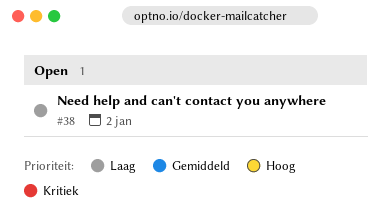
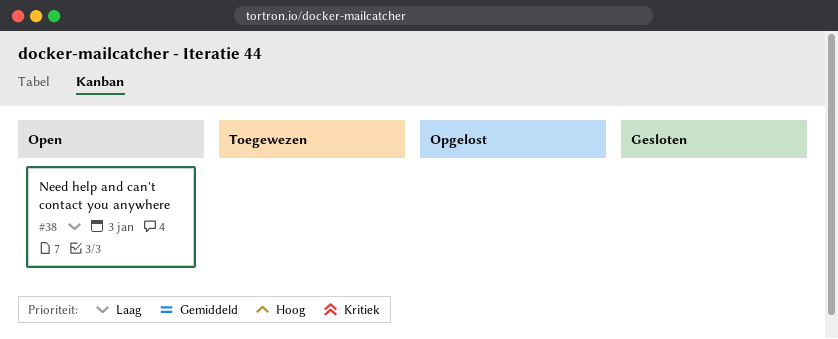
#38, due: Jan 2 -> Jan 3

